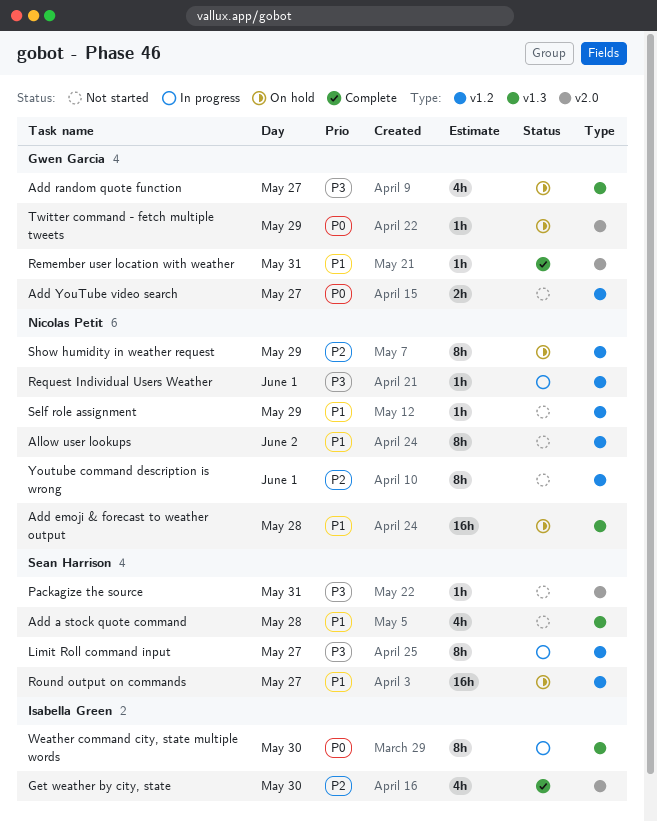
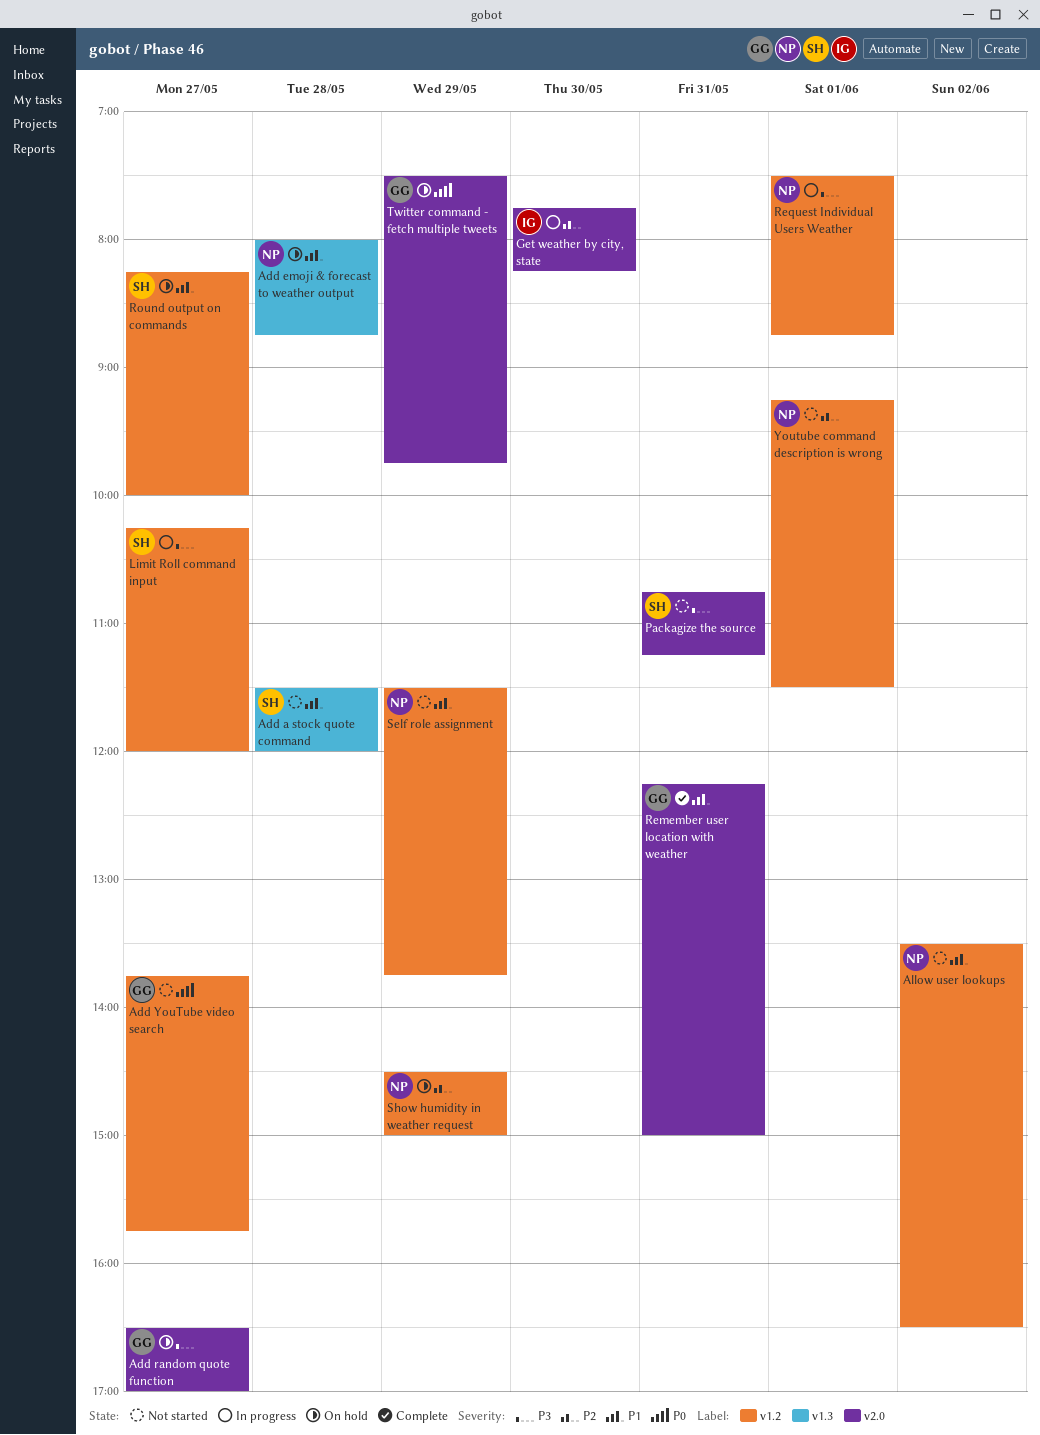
Add random quote function, label: v1.3 -> v2.0
Get weather by city, state, status: Complete -> In progress
Weather command city, state multiple words: present -> none

